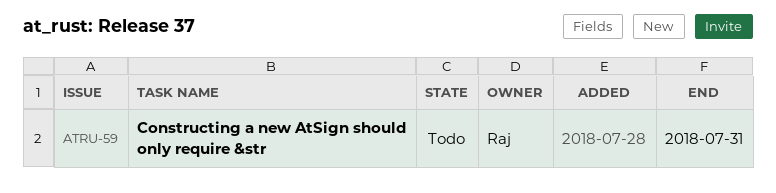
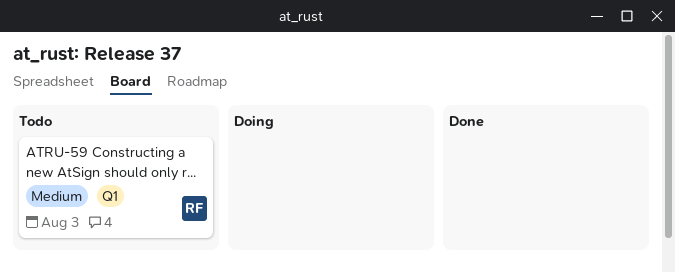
ATRU-59, due: Jul 31 -> Aug 3

